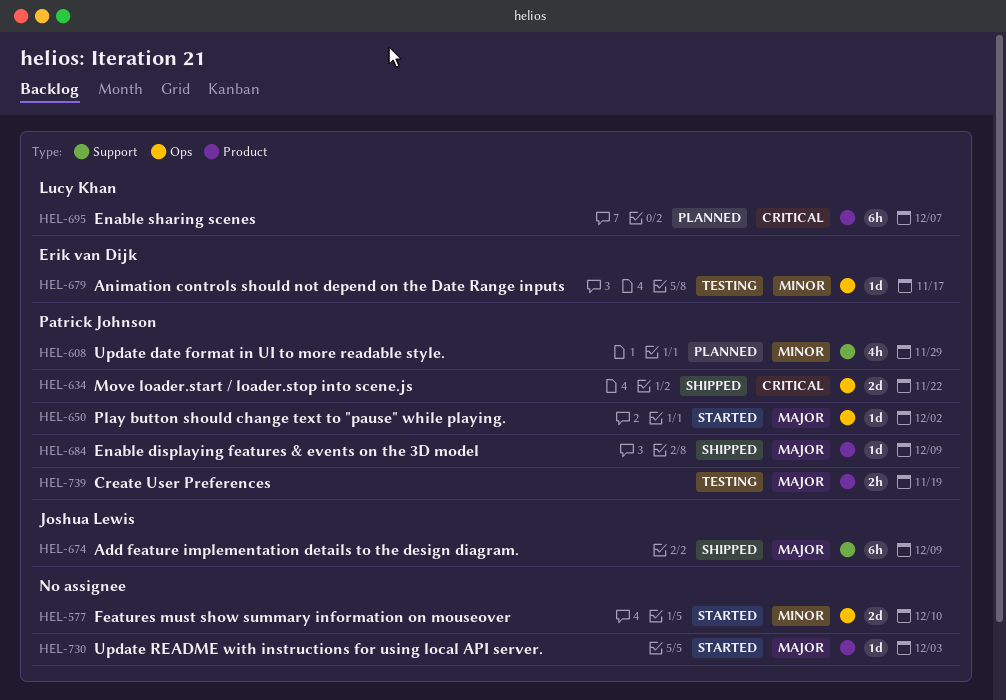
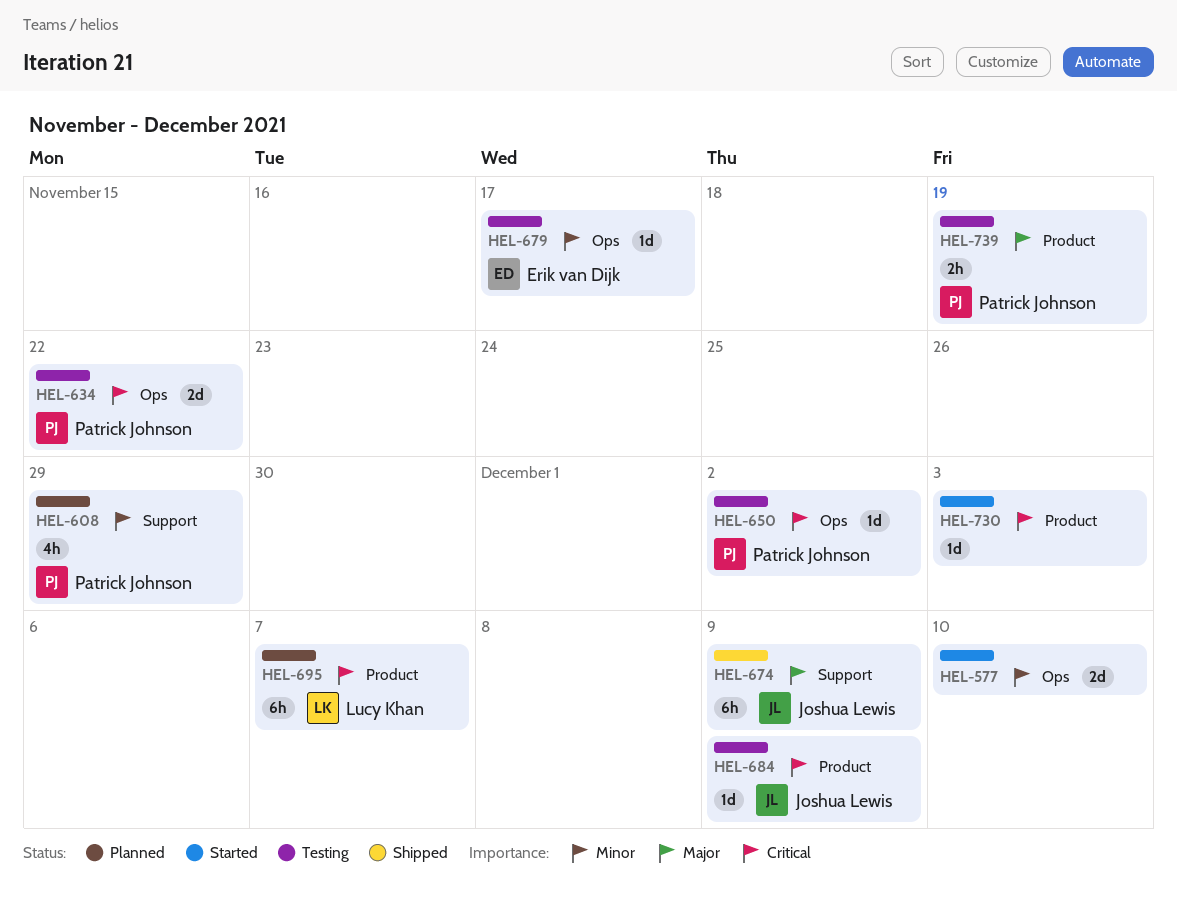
HEL-634, status: Shipped -> Testing
HEL-650, status: Started -> Testing
HEL-650, priority: Major -> Critical
HEL-684, status: Shipped -> Testing
HEL-684, owner: Patrick Johnson -> Joshua Lewis
HEL-684, priority: Major -> Critical
HEL-730, priority: Major -> Critical

